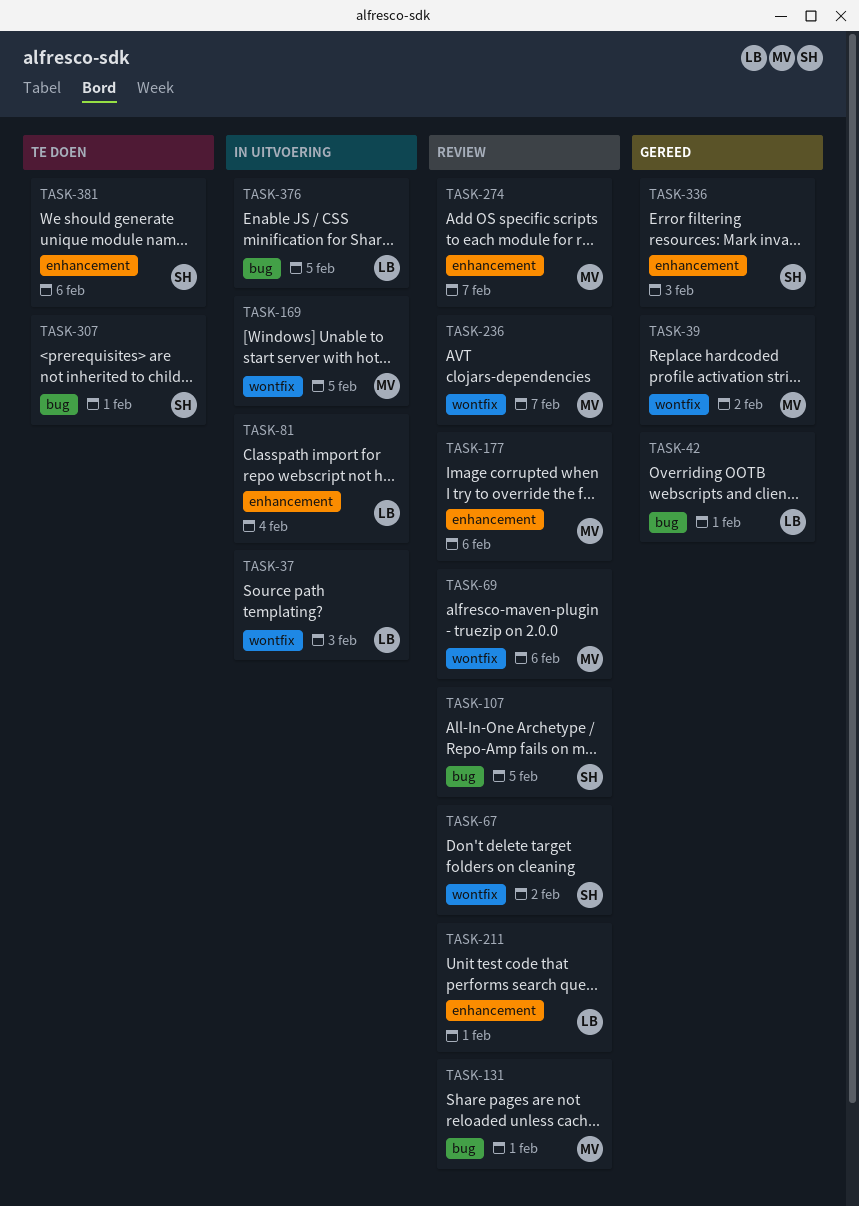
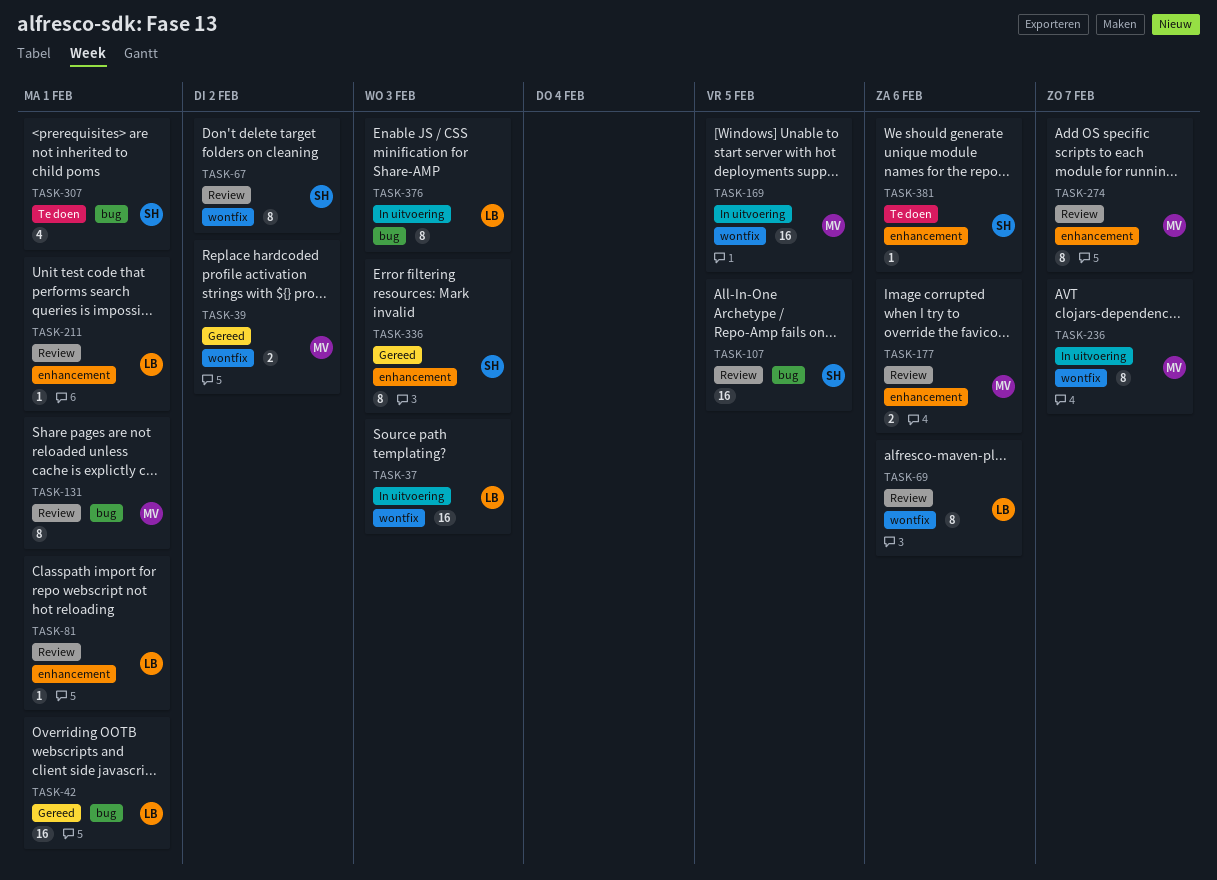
TASK-69, owner: MV -> LB
TASK-81, status: In uitvoering -> Review
TASK-81, due: Feb 4 -> Feb 1
TASK-236, status: Review -> In uitvoering
TASK-376, due: Feb 5 -> Feb 3

